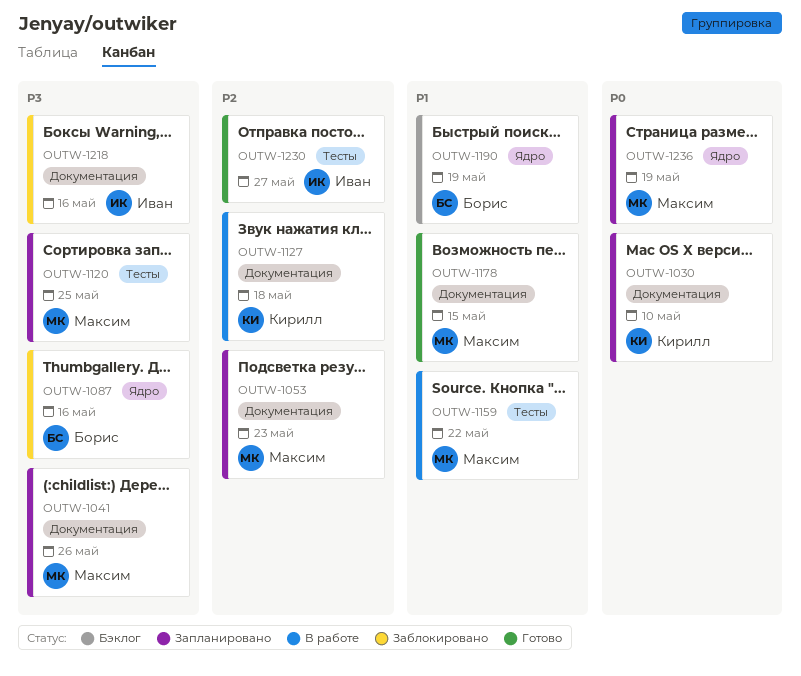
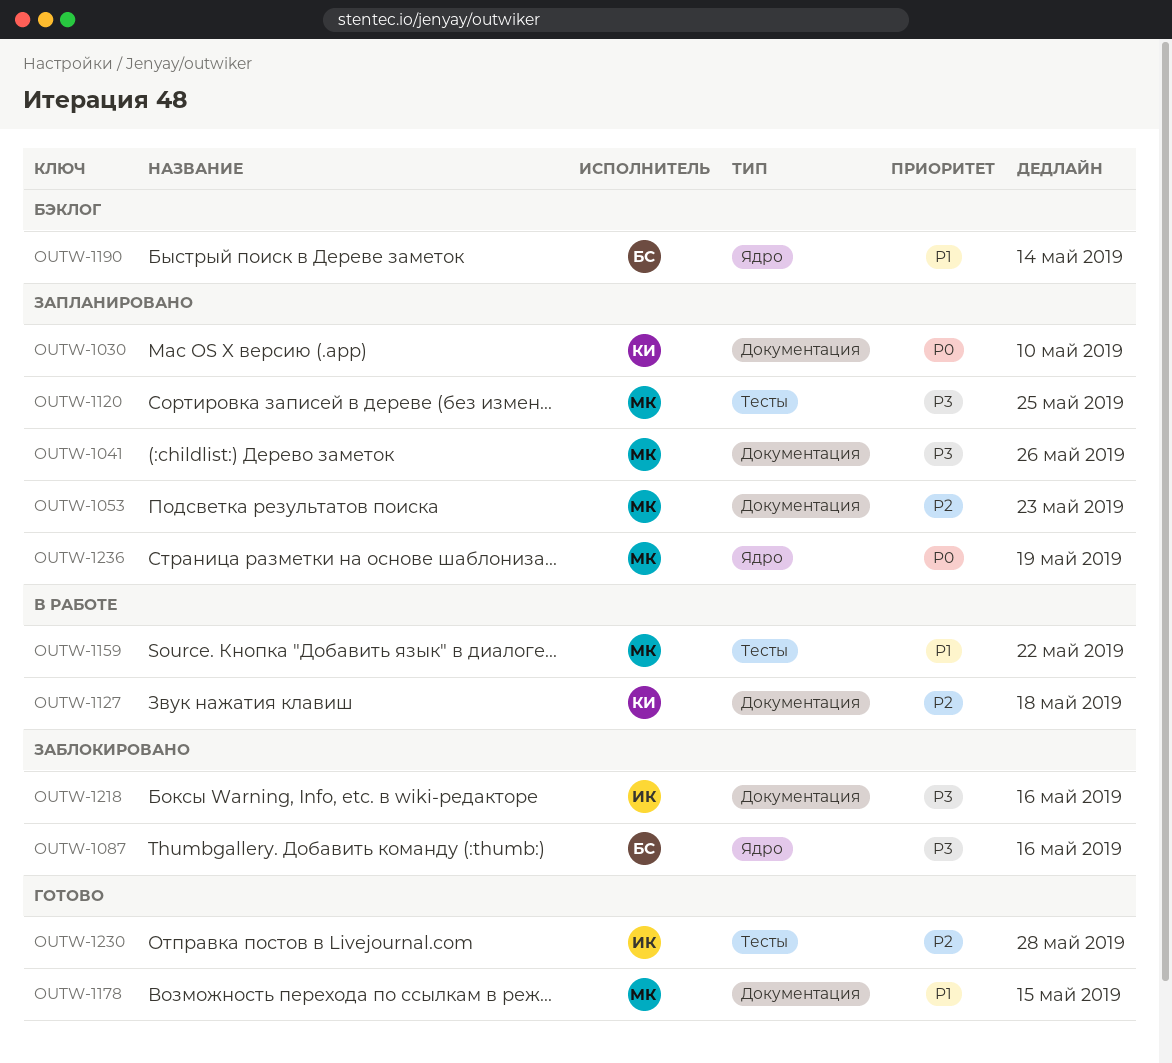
OUTW-1190, due: May 19 -> May 14
OUTW-1230, due: May 27 -> May 28

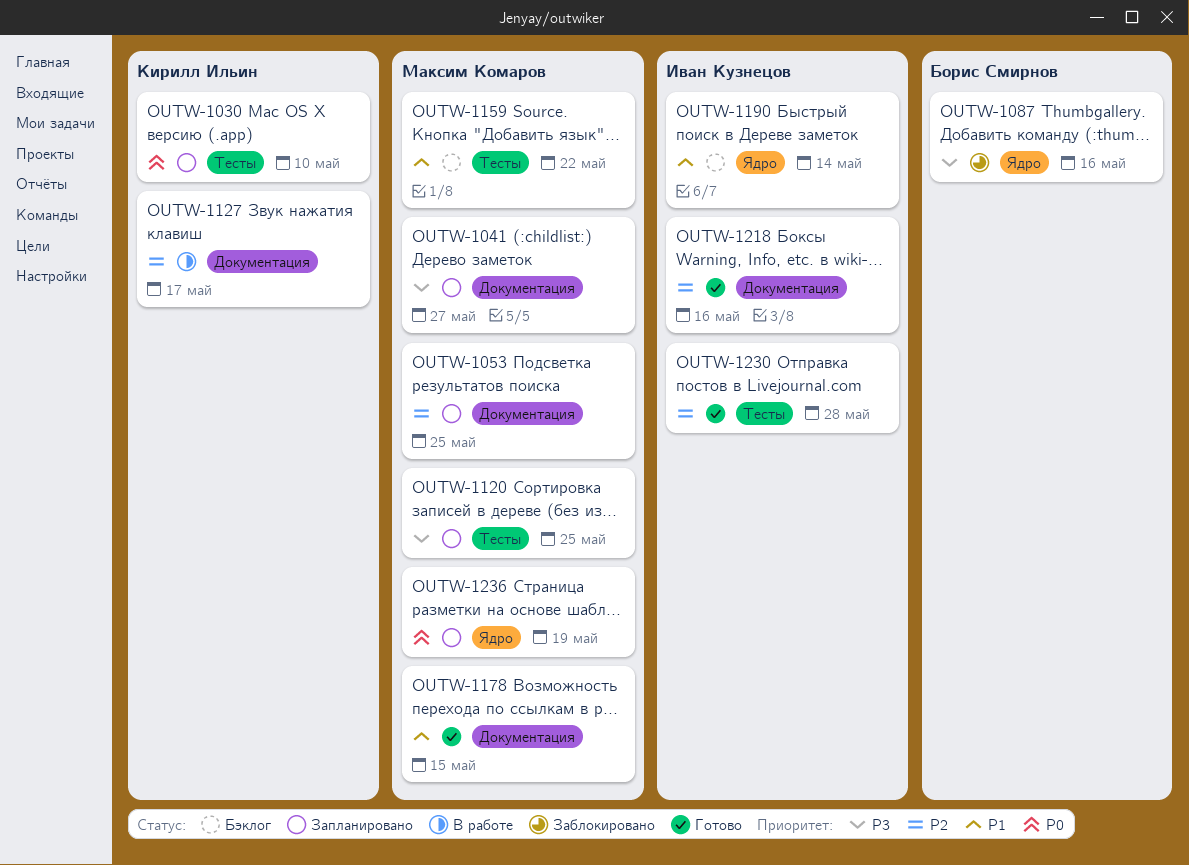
OUTW-1030, label: Документация -> Тесты
OUTW-1041, due: May 26 -> May 27
OUTW-1053, due: May 23 -> May 25
OUTW-1127, due: May 18 -> May 17
OUTW-1159, status: В работе -> Бэклог
OUTW-1190, owner: Борис Смирнов -> Иван Кузнецов
OUTW-1218, status: Заблокировано -> Готово
OUTW-1218, priority: P3 -> P2

